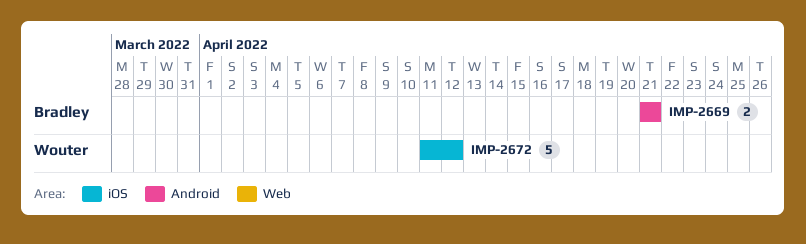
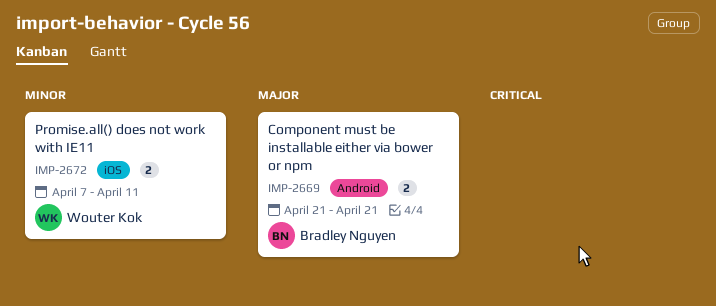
IMP-2672, estimate: 5 -> 2
IMP-2672, start: Apr 11 -> Apr 7
IMP-2672, due: Apr 12 -> Apr 11

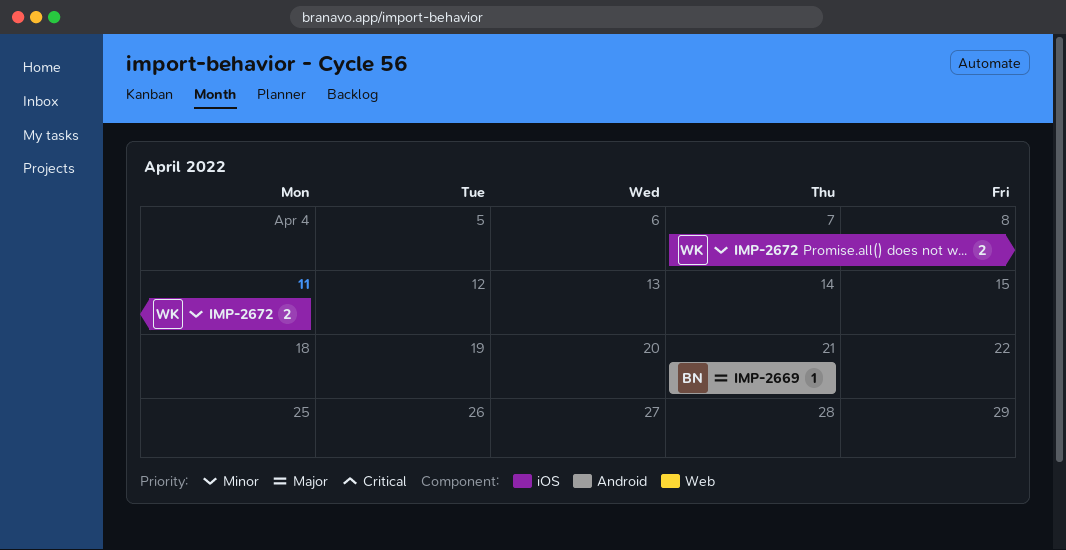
IMP-2669, estimate: 2 -> 1

